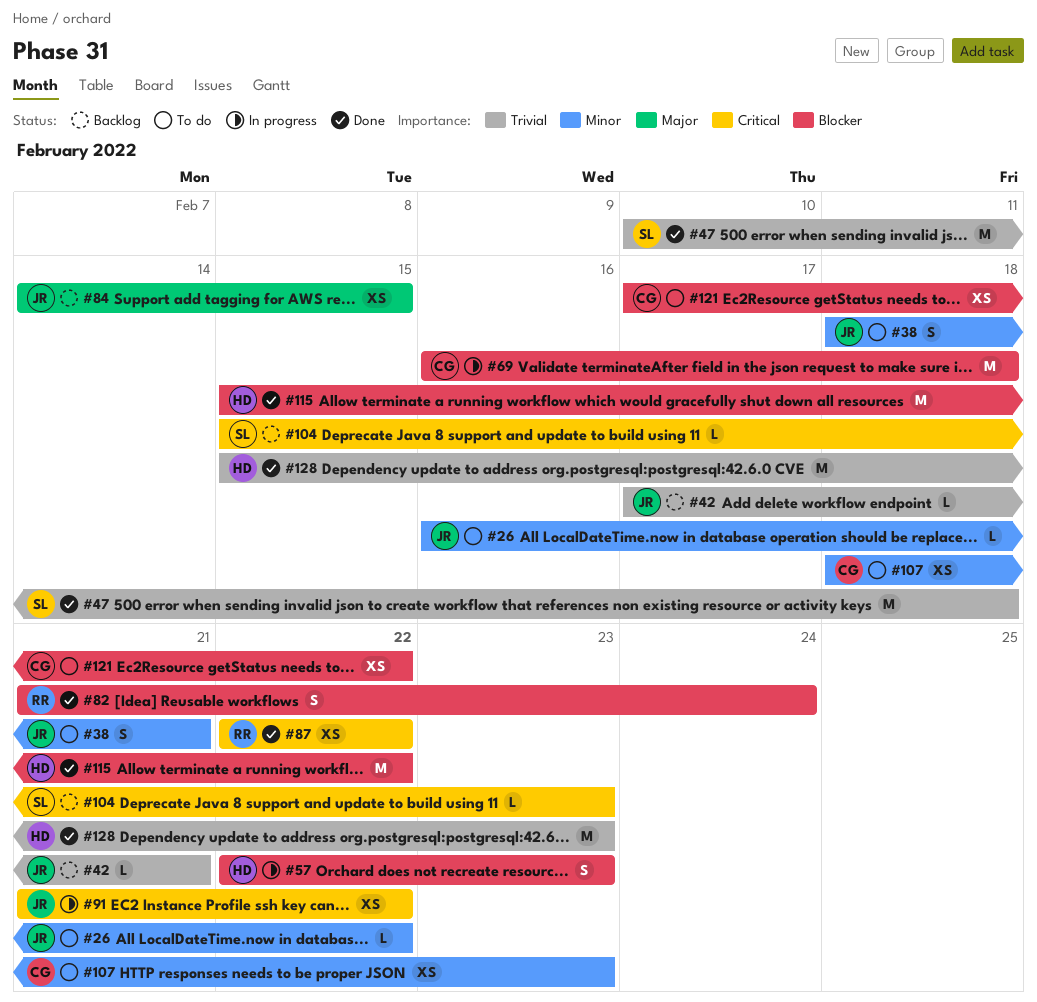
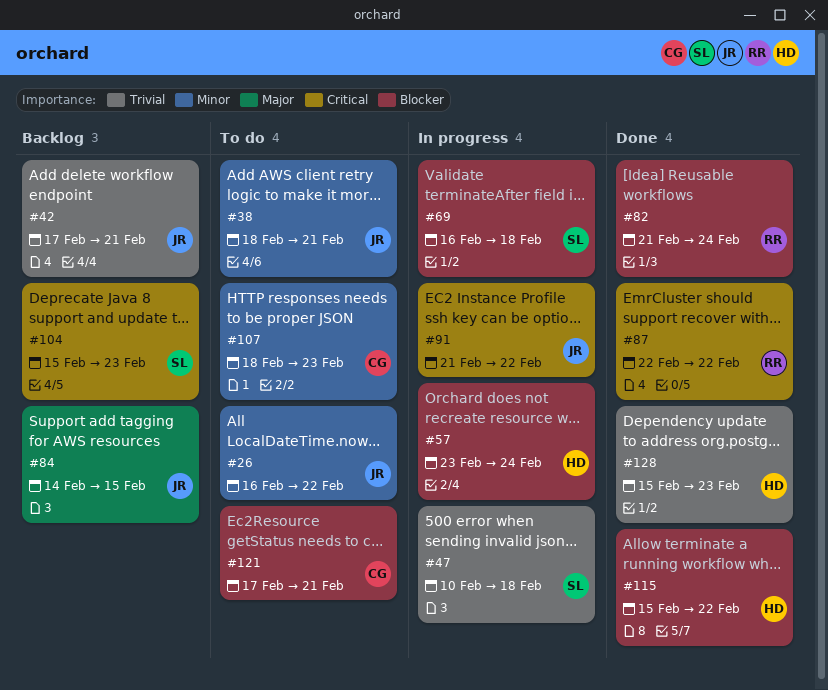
#47, status: Done -> In progress
#57, start: Feb 22 -> Feb 23
#57, due: Feb 23 -> Feb 24
#69, owner: CG -> SL
#121, due: Feb 22 -> Feb 21

